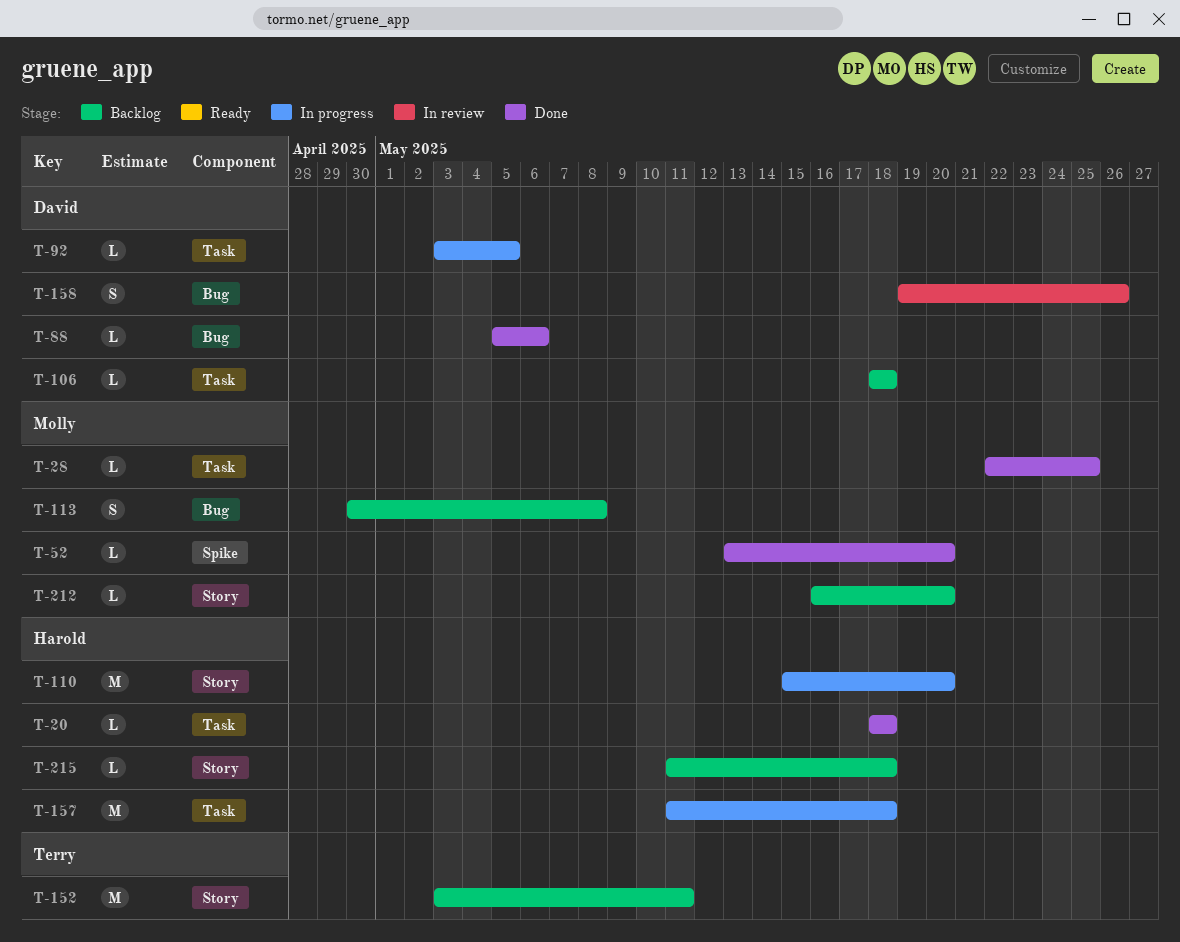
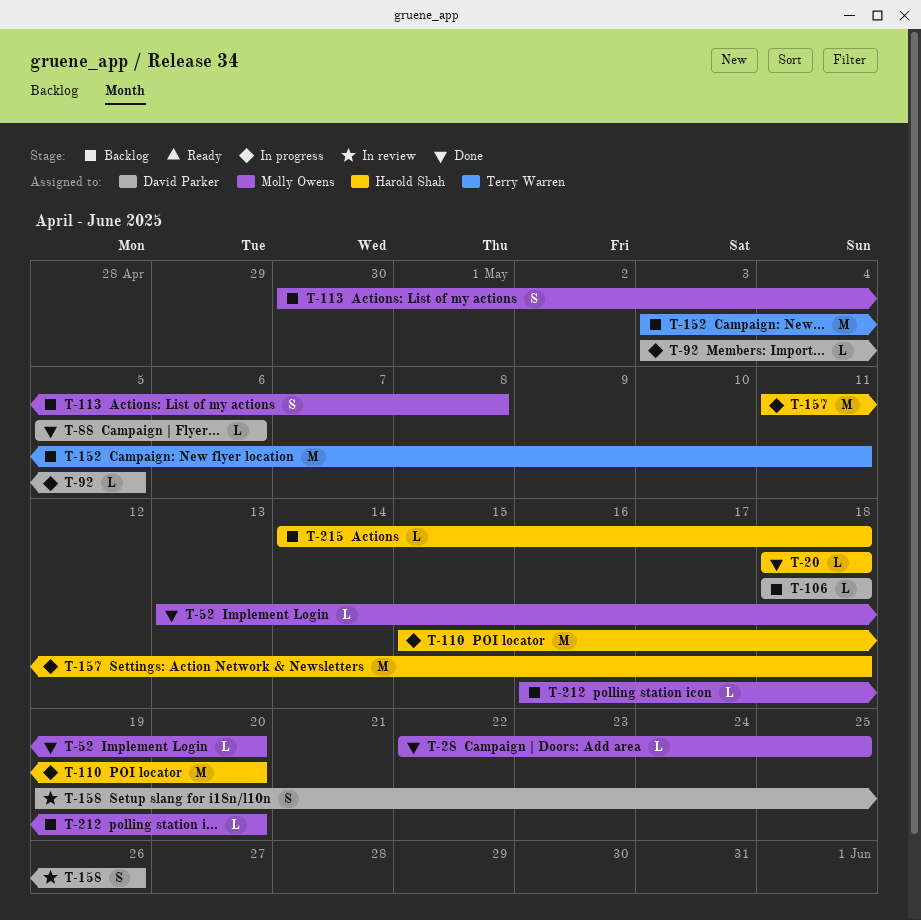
T-215, start: May 11 -> May 14

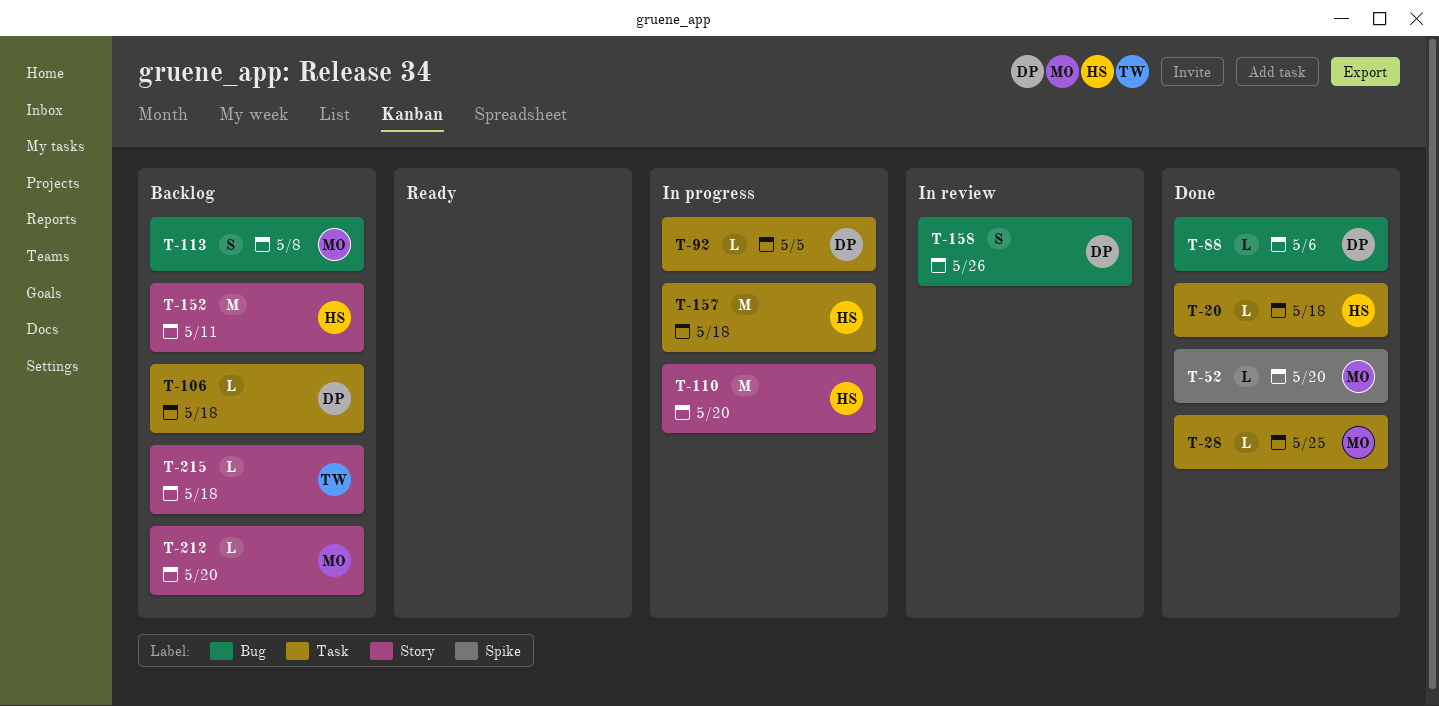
T-152, owner: Terry Warren -> Harold Shah
T-215, owner: Harold Shah -> Terry Warren

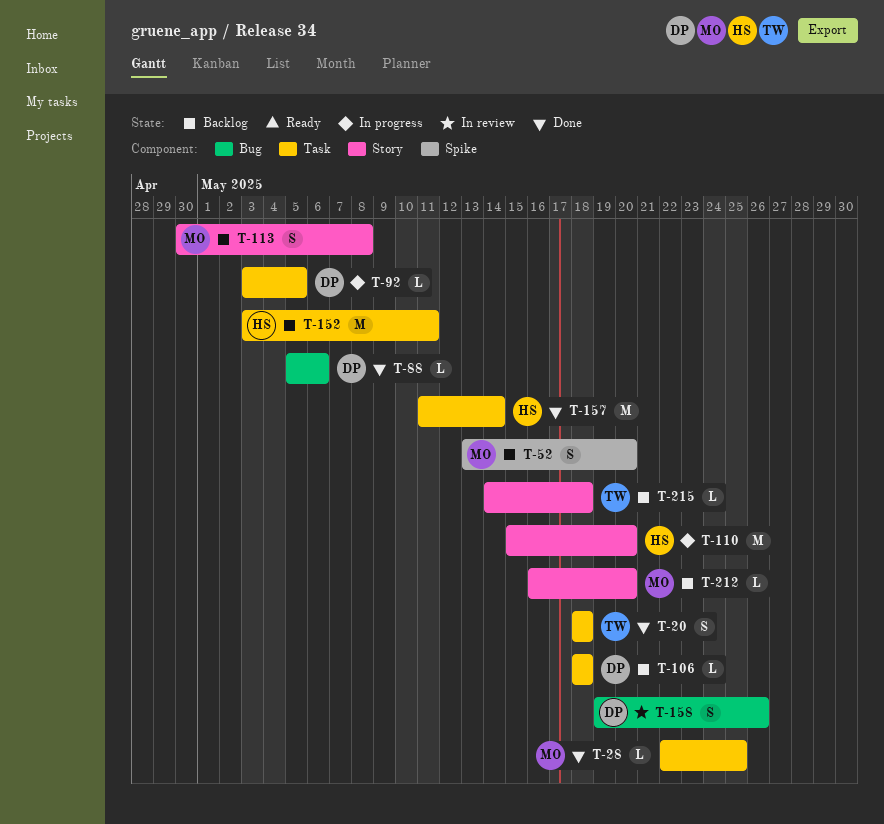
T-20, owner: HS -> TW
T-20, estimate: L -> S
T-52, status: Done -> Backlog
T-52, estimate: L -> S
T-113, label: Bug -> Story
T-152, label: Story -> Task
T-157, status: In progress -> Done
T-157, due: May 18 -> May 14

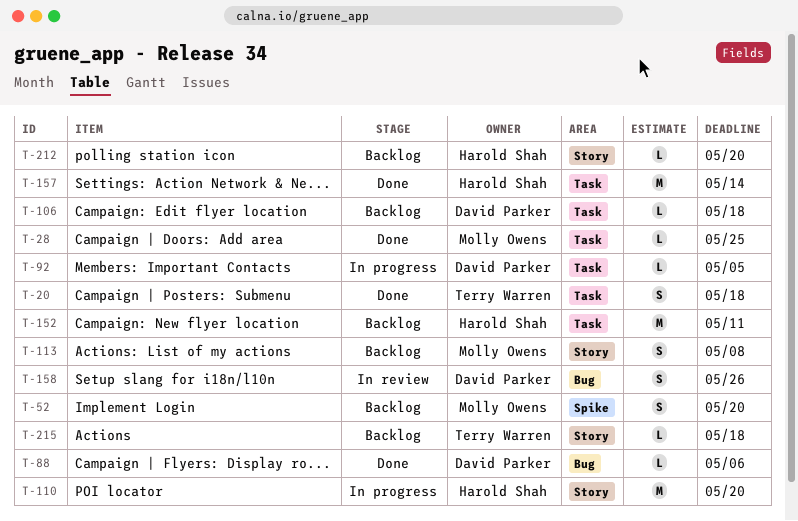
T-212, owner: Molly Owens -> Harold Shah

